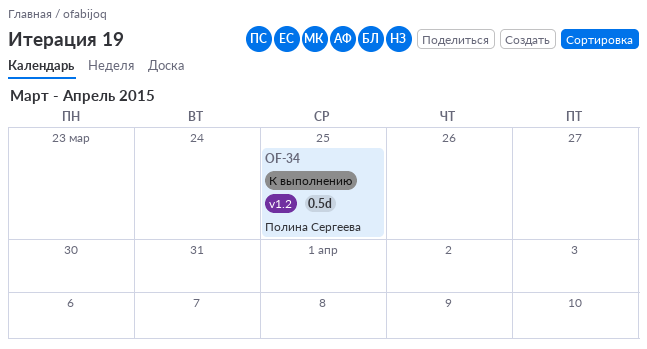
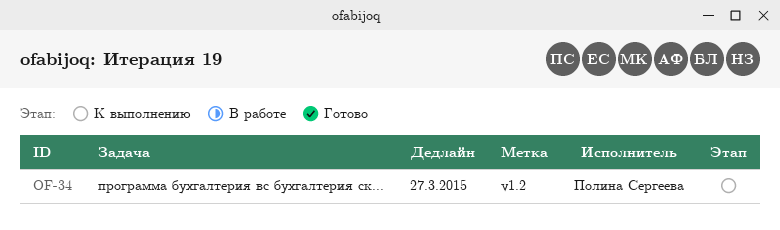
OF-34, due: Mar 25 -> Mar 27

